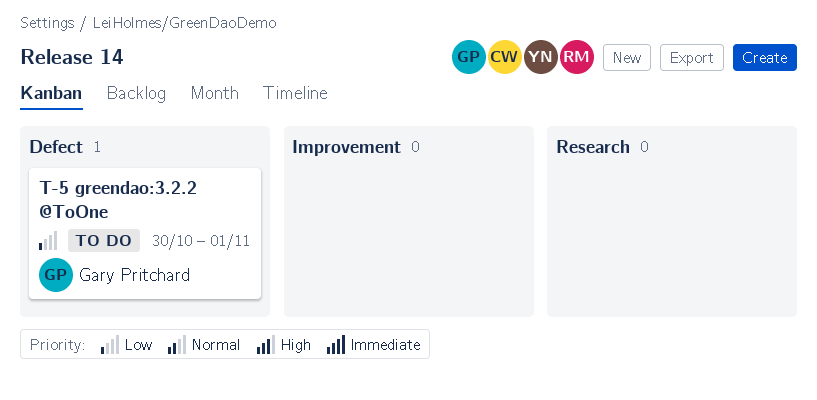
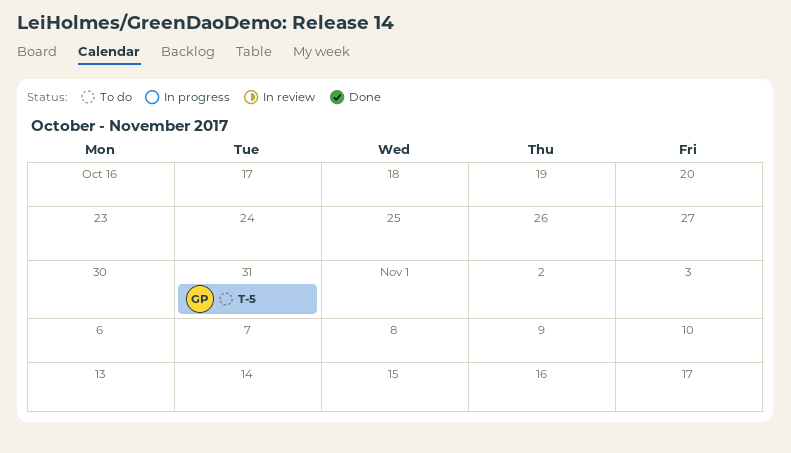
T-5, start: Oct 30 -> Oct 31
T-5, due: Nov 1 -> Oct 31

